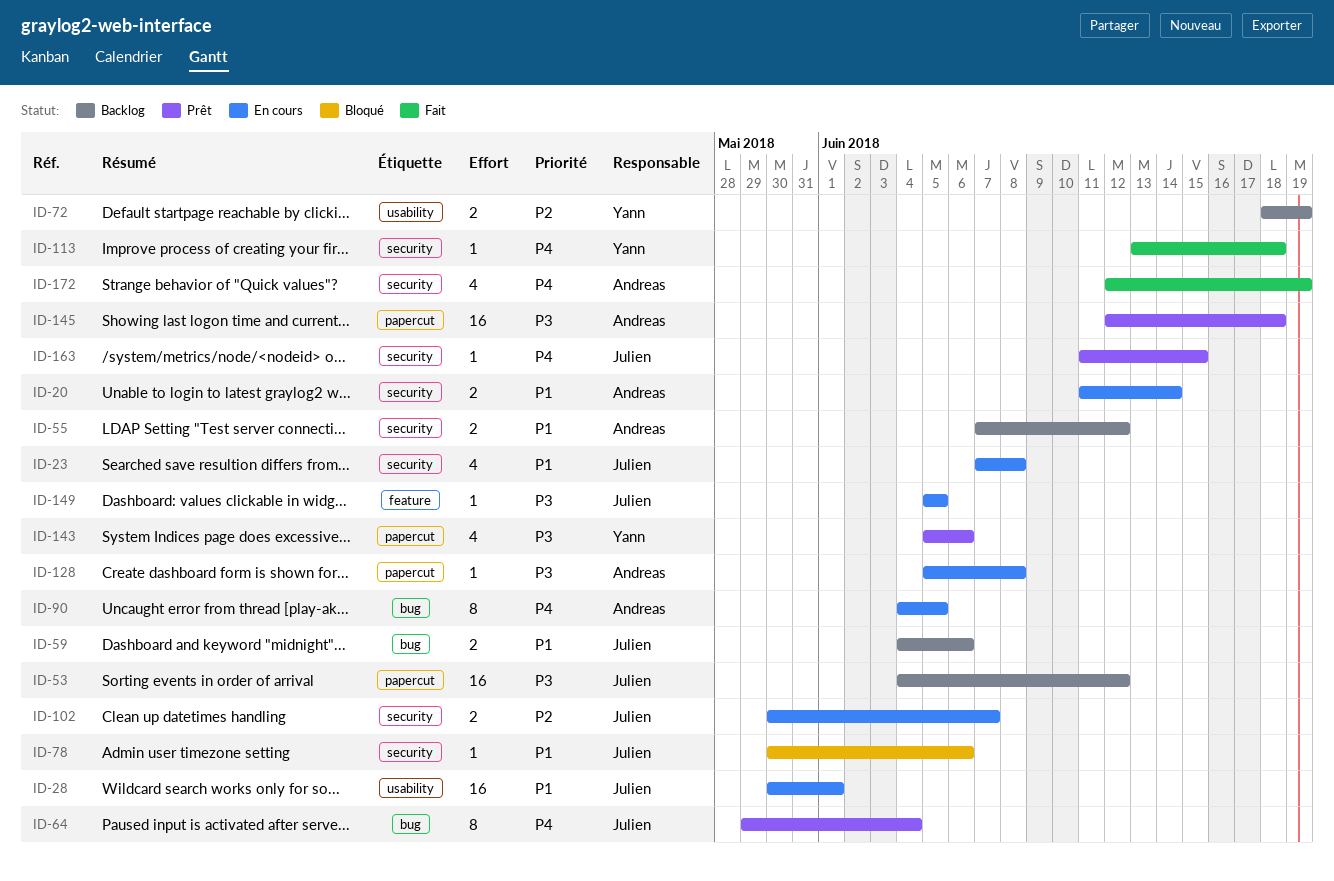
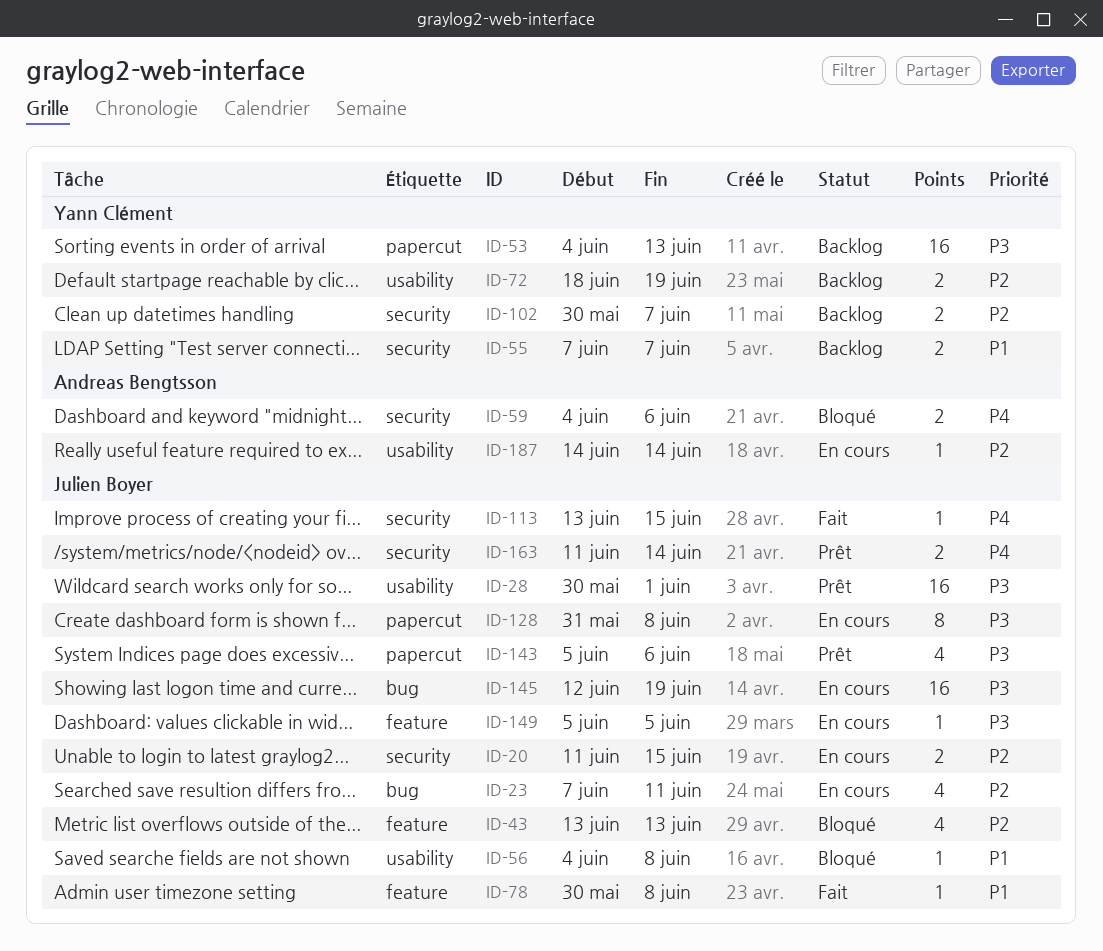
ID-20, owner: Andreas Bengtsson -> Julien Boyer
ID-20, priority: P1 -> P2
ID-20, due: Jun 14 -> Jun 15
ID-23, priority: P1 -> P2
ID-23, label: security -> bug
ID-23, due: Jun 8 -> Jun 11
ID-28, status: En cours -> Prêt
ID-28, priority: P1 -> P3
ID-43: none -> present
ID-53, owner: Julien Boyer -> Yann Clément
ID-53, due: Jun 12 -> Jun 13
ID-55, owner: Andreas Bengtsson -> Yann Clément
ID-55, due: Jun 12 -> Jun 7
ID-56: none -> present
ID-59, status: Backlog -> Bloqué
ID-59, owner: Julien Boyer -> Andreas Bengtsson
ID-59, priority: P1 -> P4
ID-59, label: bug -> security
ID-64: present -> none
ID-78, status: Bloqué -> Fait
ID-78, label: security -> feature
ID-78, due: Jun 6 -> Jun 8
ID-90: present -> none
ID-102, status: En cours -> Backlog
ID-102, owner: Julien Boyer -> Yann Clément
ID-113, owner: Yann Clément -> Julien Boyer
ID-113, due: Jun 18 -> Jun 15
ID-128, owner: Andreas Bengtsson -> Julien Boyer
ID-128, estimate: 1 -> 8
ID-128, start: Jun 5 -> May 31
ID-143, owner: Yann Clément -> Julien Boyer
ID-145, status: Prêt -> En cours
ID-145, owner: Andreas Bengtsson -> Julien Boyer
ID-145, label: papercut -> bug
ID-145, due: Jun 18 -> Jun 19
ID-163, estimate: 1 -> 2
ID-163, due: Jun 15 -> Jun 14
ID-172: present -> none
ID-187: none -> present

